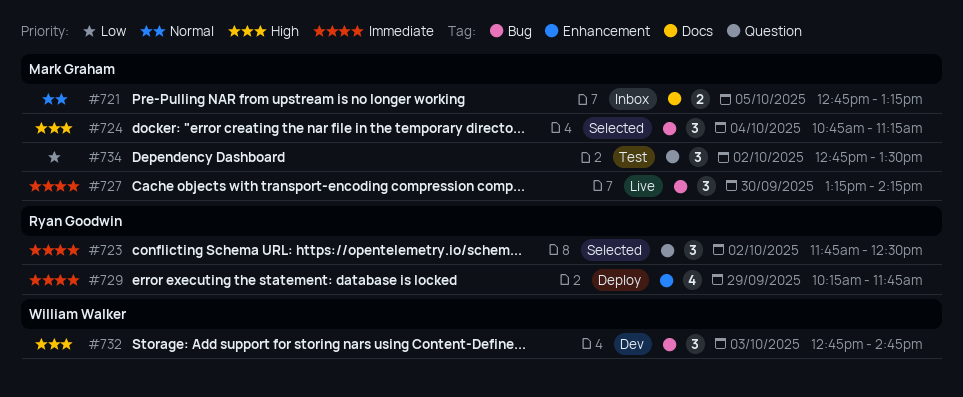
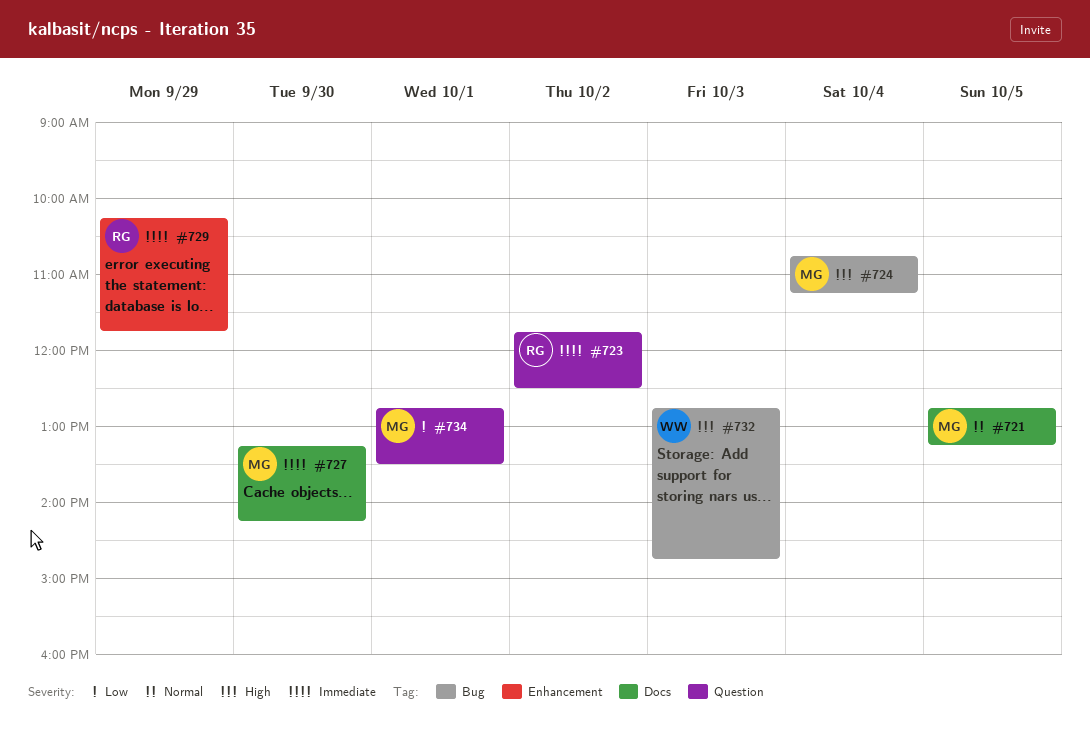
#727, label: Bug -> Docs
#734, day: Oct 2 -> Oct 1

